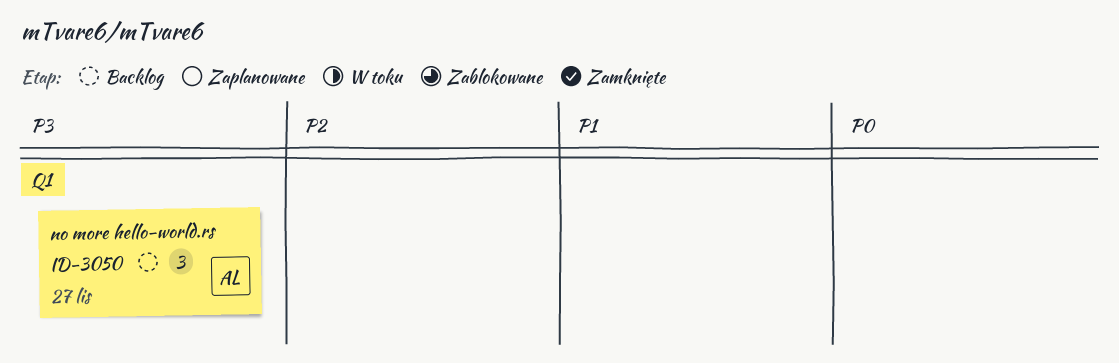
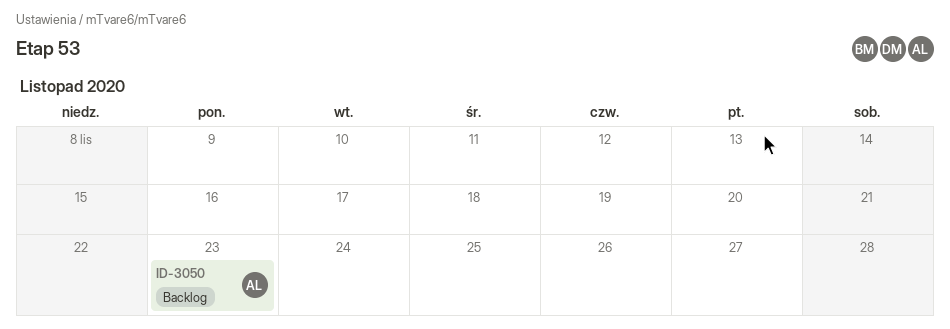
ID-3050, due: Nov 27 -> Nov 23

